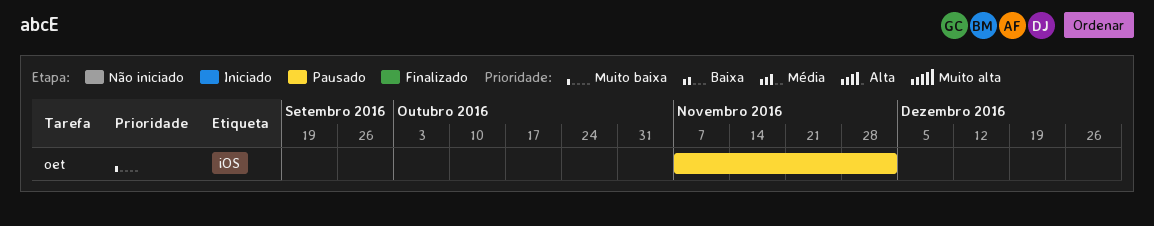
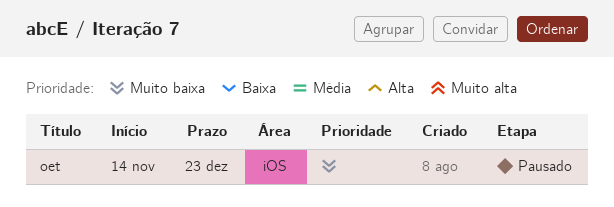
oet, start: Nov 7 -> Nov 14
oet, due: Dec 2 -> Dec 23

